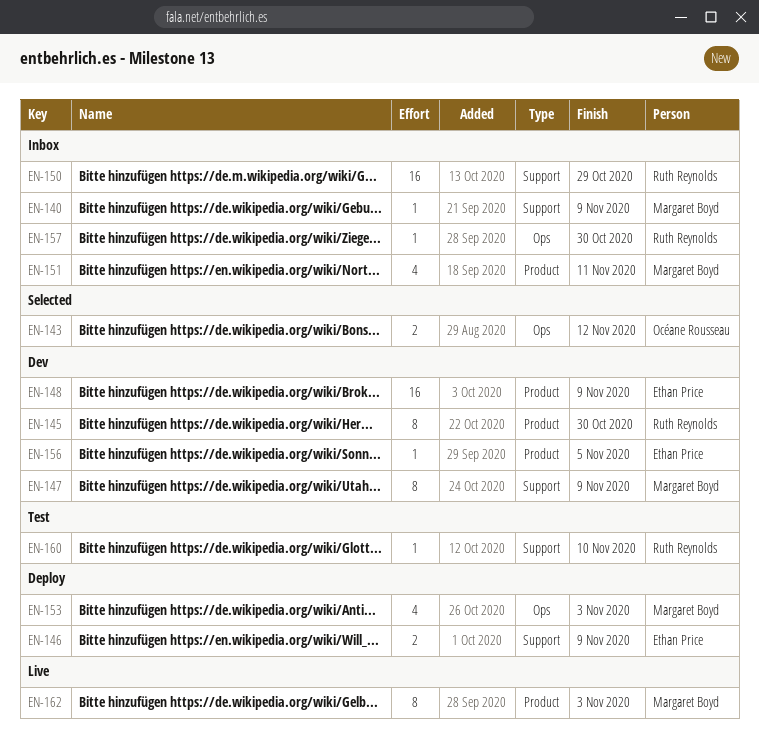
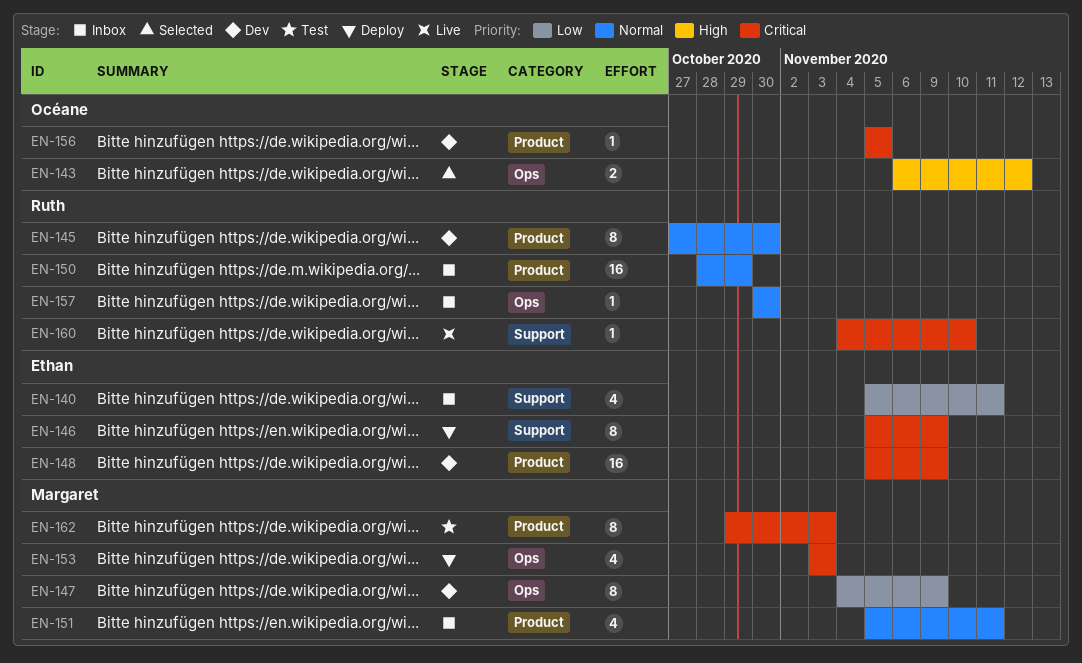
EN-140, owner: Margaret Boyd -> Ethan Price
EN-140, estimate: 1 -> 4
EN-140, due: Nov 9 -> Nov 11
EN-146, estimate: 2 -> 8
EN-147, label: Support -> Ops
EN-150, label: Support -> Product
EN-156, owner: Ethan Price -> Océane Rousseau
EN-160, status: Test -> Live
EN-162, status: Live -> Test

